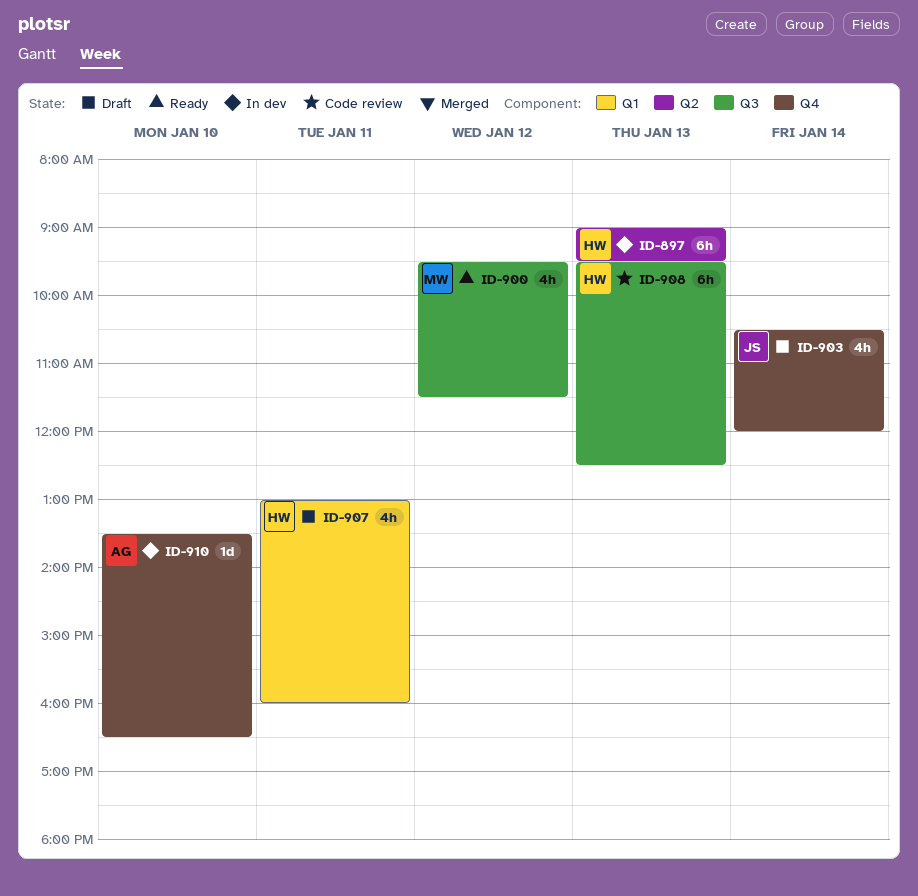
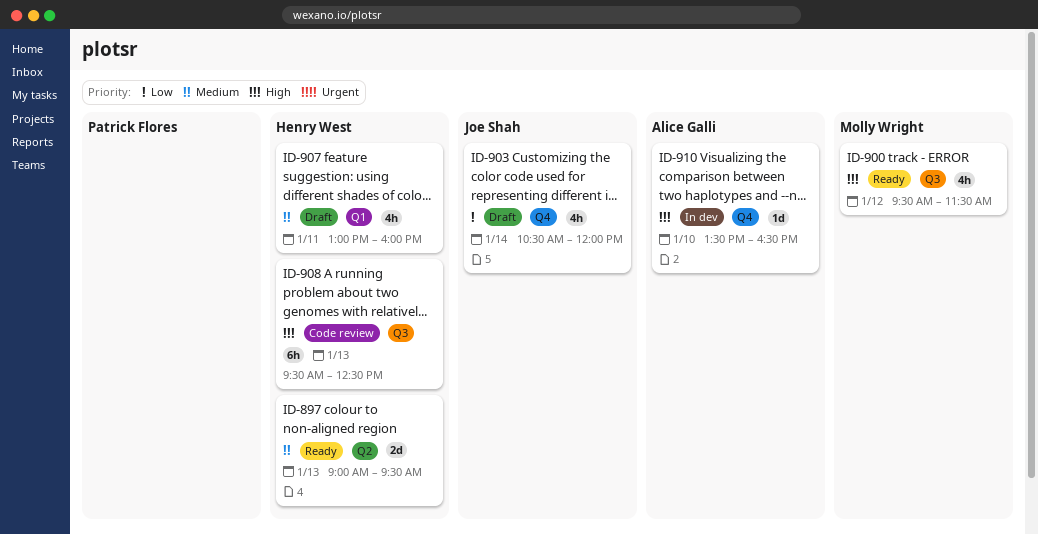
ID-897, status: In dev -> Ready
ID-897, estimate: 6h -> 2d

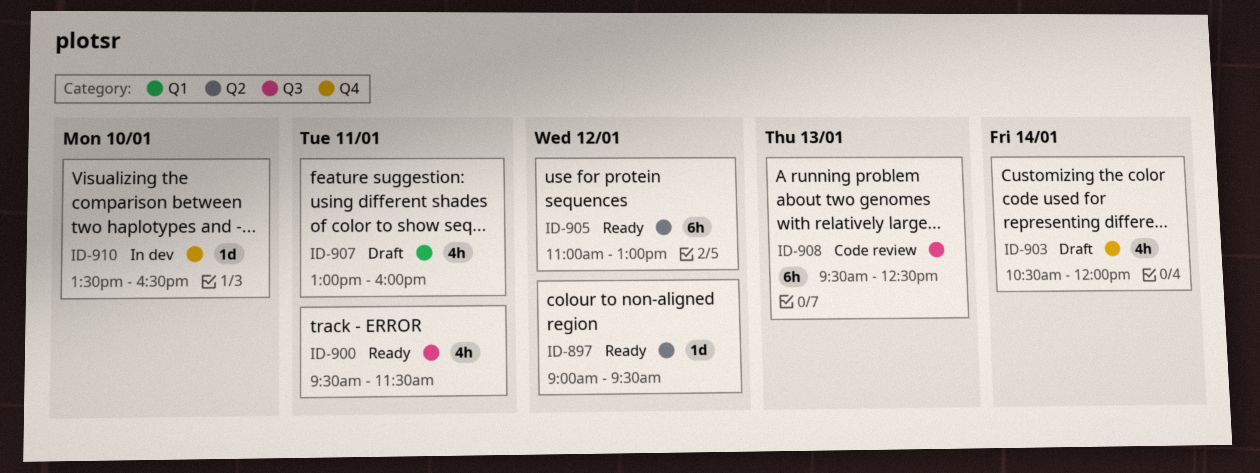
ID-897, estimate: 2d -> 1d
ID-897, day: Jan 13 -> Jan 12
ID-900, day: Jan 12 -> Jan 11
ID-905: none -> present

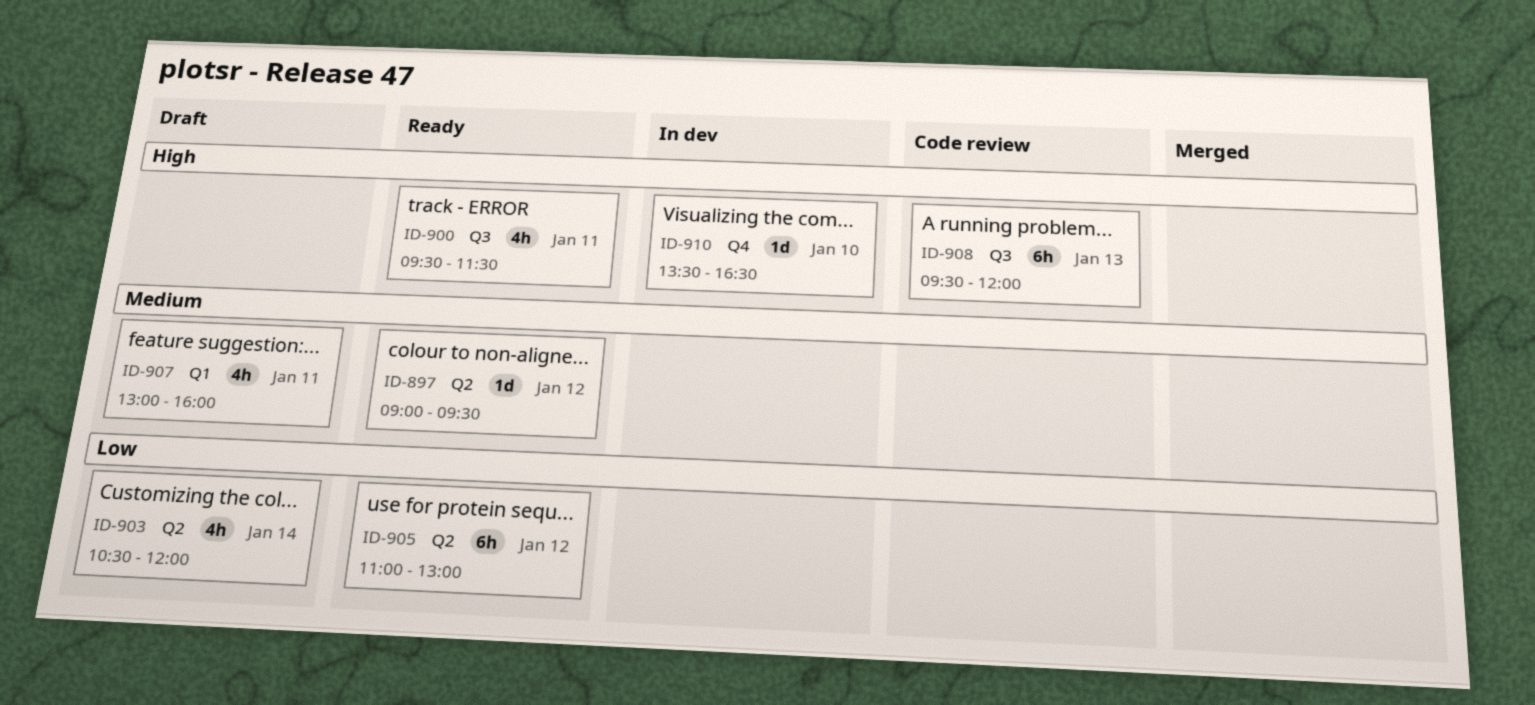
ID-903, label: Q4 -> Q2
ID-908, ends: 12:30 -> 12:00

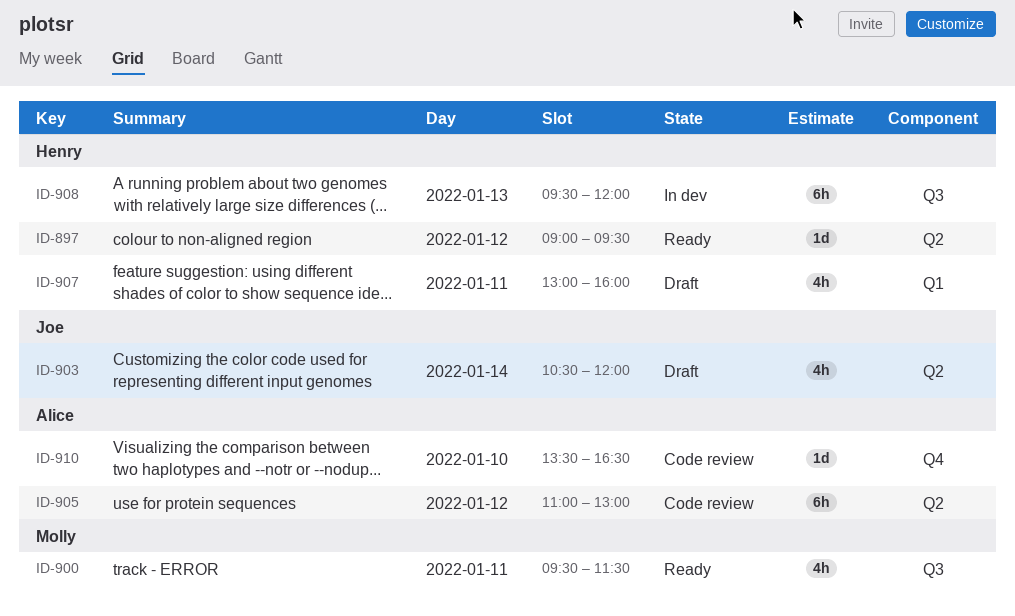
ID-905, status: Ready -> Code review
ID-908, status: Code review -> In dev
ID-910, status: In dev -> Code review

